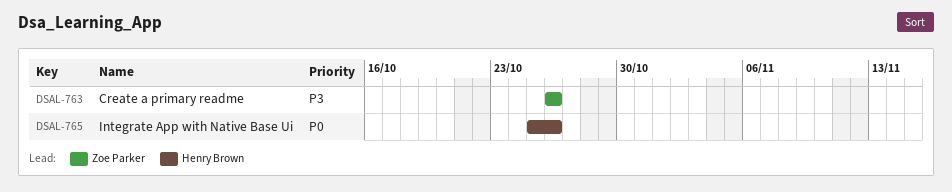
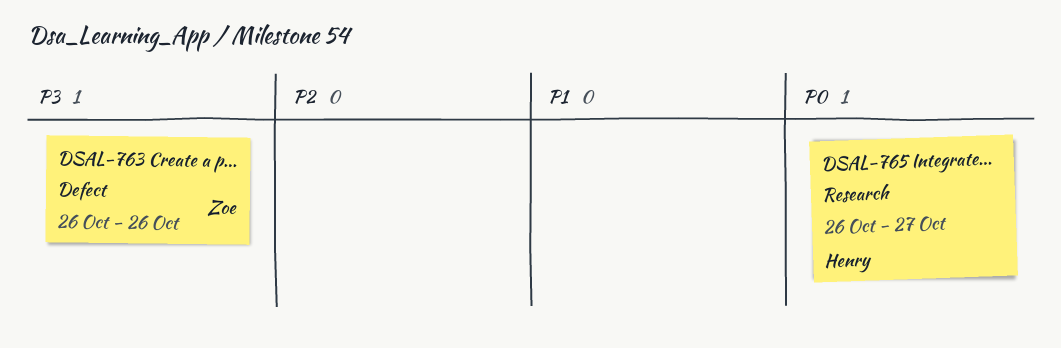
DSAL-765, start: Oct 25 -> Oct 26
DSAL-765, due: Oct 26 -> Oct 27

